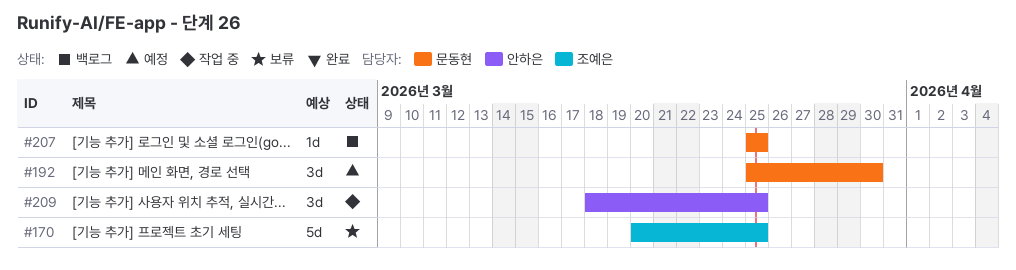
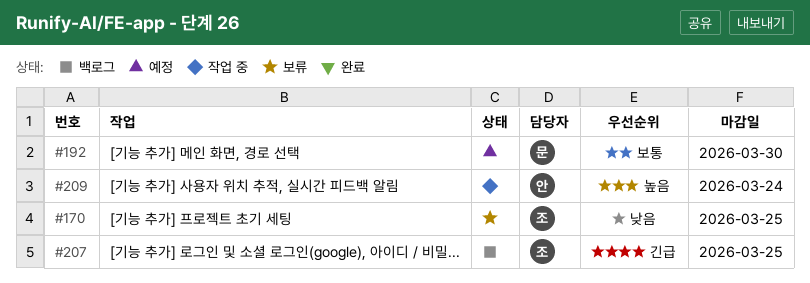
#207, owner: 문동현 -> 조예은
#209, due: Mar 25 -> Mar 24

